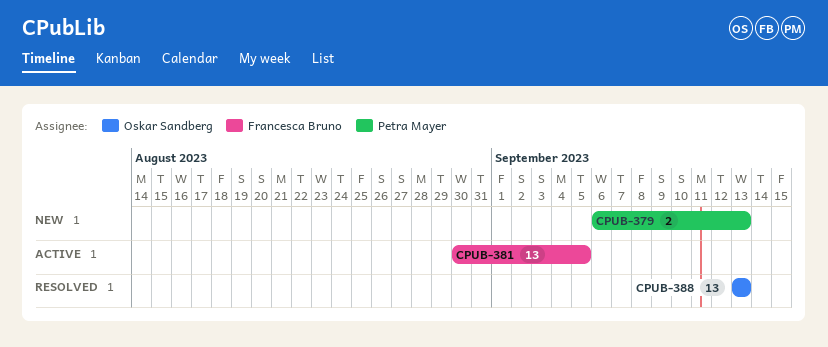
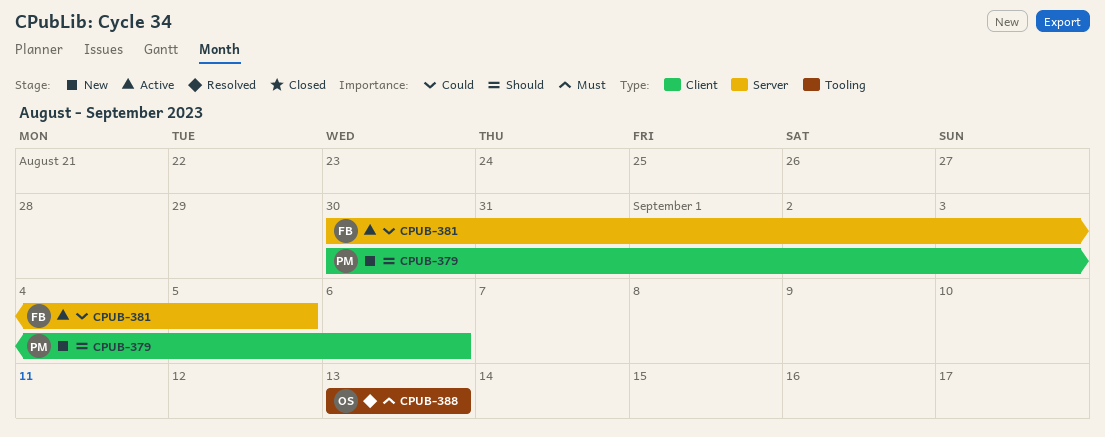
CPUB-379, start: Sep 6 -> Aug 30
CPUB-379, due: Sep 13 -> Sep 6

